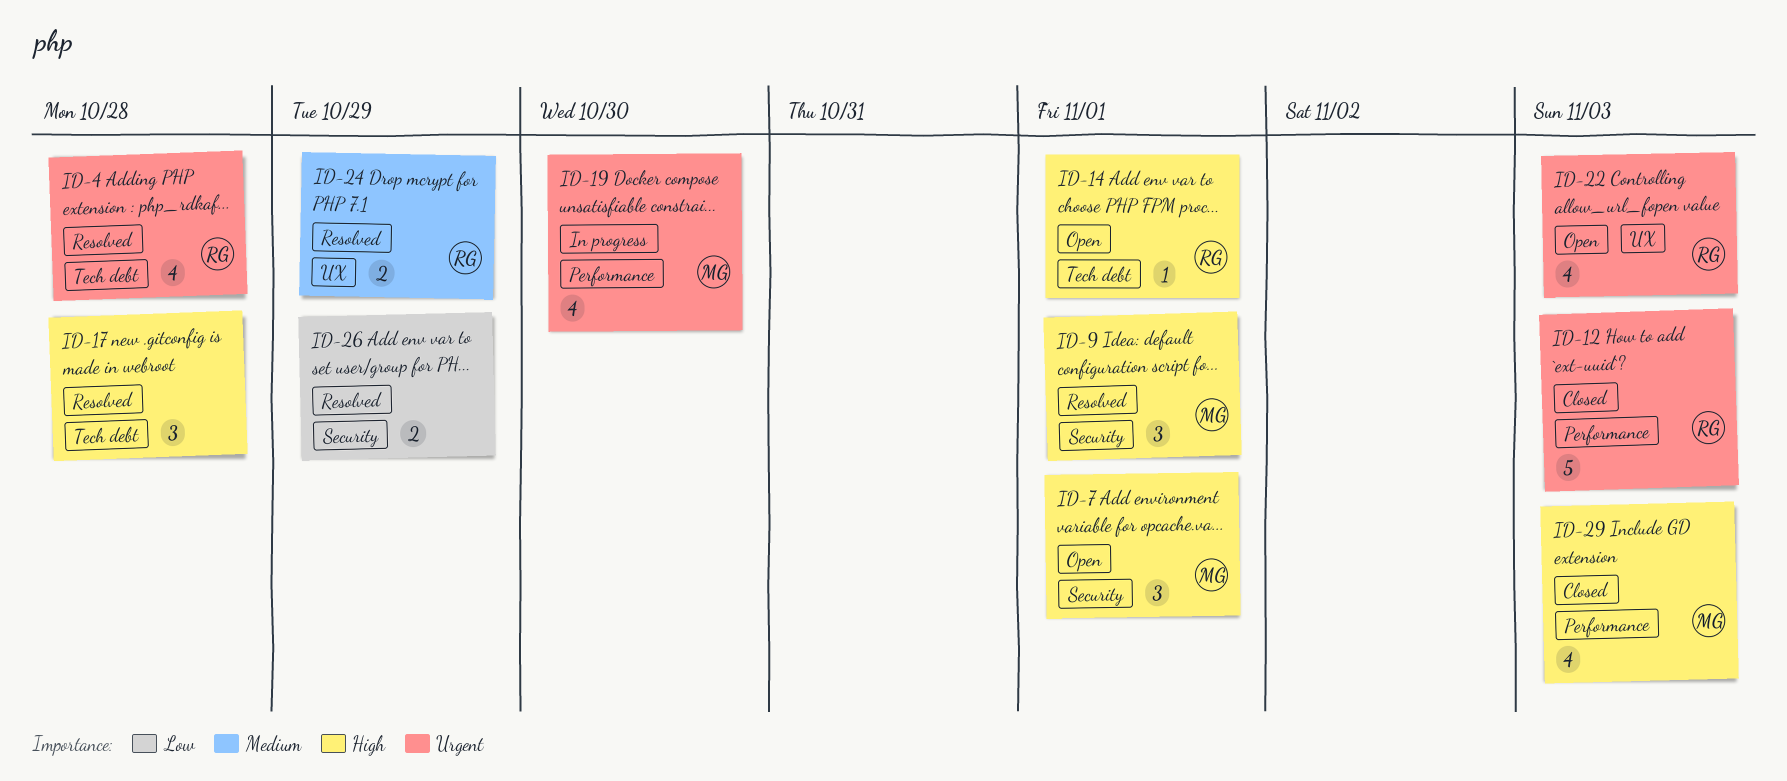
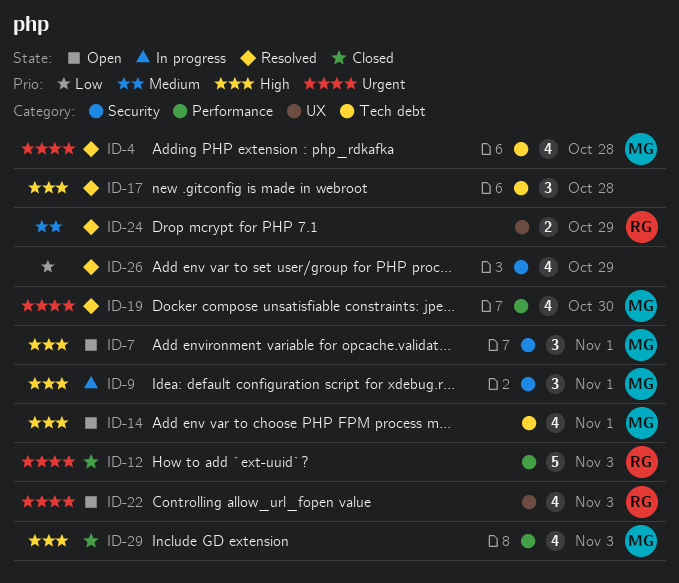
ID-4, owner: RG -> MG
ID-9, status: Resolved -> In progress
ID-14, owner: RG -> MG
ID-14, estimate: 1 -> 4
ID-19, status: In progress -> Resolved
ID-26, estimate: 2 -> 4

